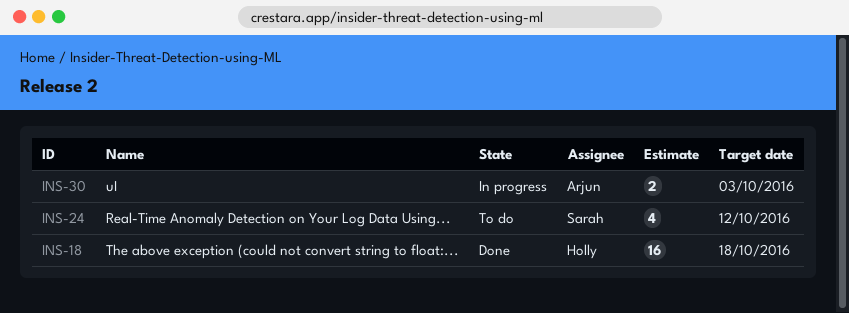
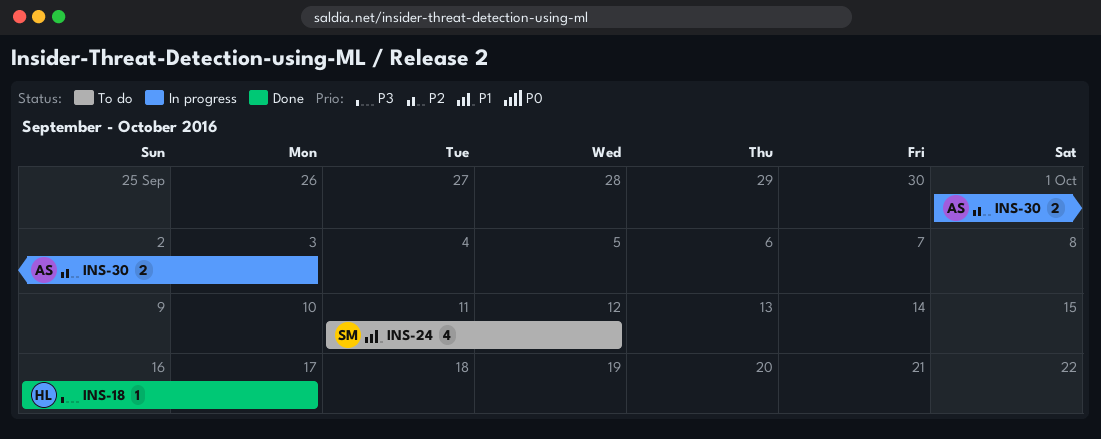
INS-18, estimate: 16 -> 1
INS-18, due: Oct 18 -> Oct 17

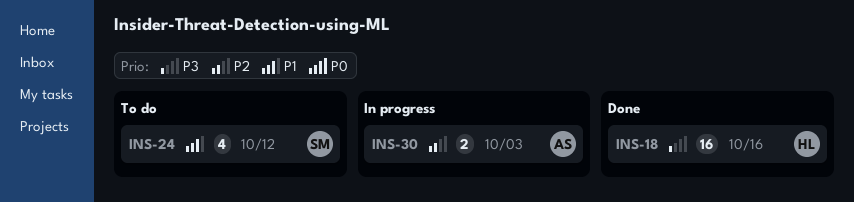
INS-18, estimate: 1 -> 16
INS-18, due: Oct 17 -> Oct 16

